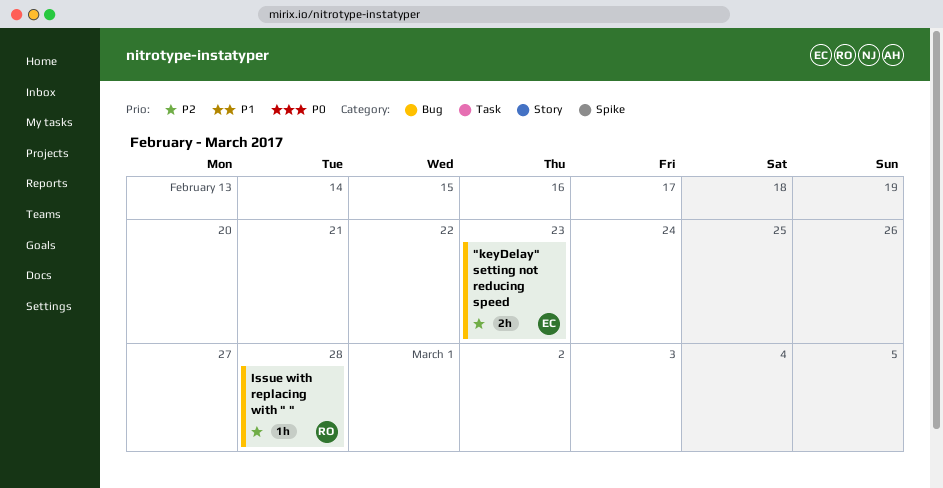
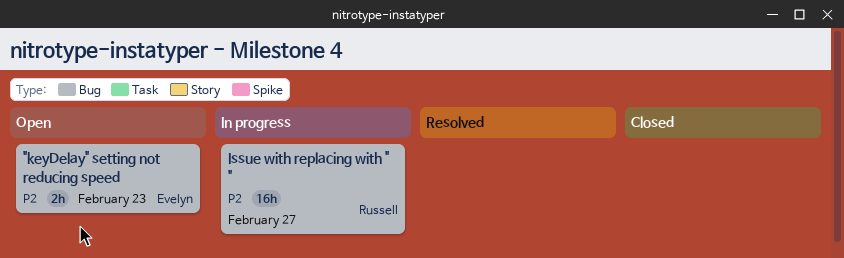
Issue with replacing with " ", estimate: 1h -> 16h
Issue with replacing with " ", due: Feb 28 -> Feb 27

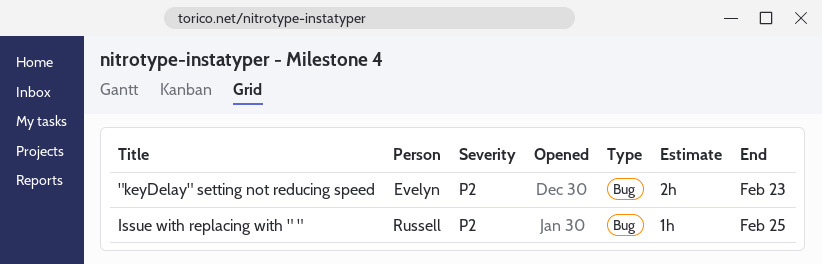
Issue with replacing with " ", estimate: 16h -> 1h
Issue with replacing with " ", due: Feb 27 -> Feb 25

